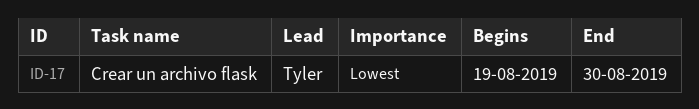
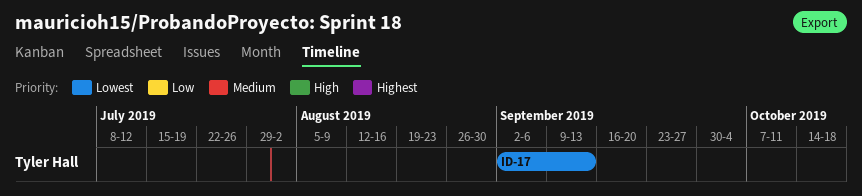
ID-17, start: Aug 19 -> Sep 2
ID-17, due: Aug 30 -> Sep 13

